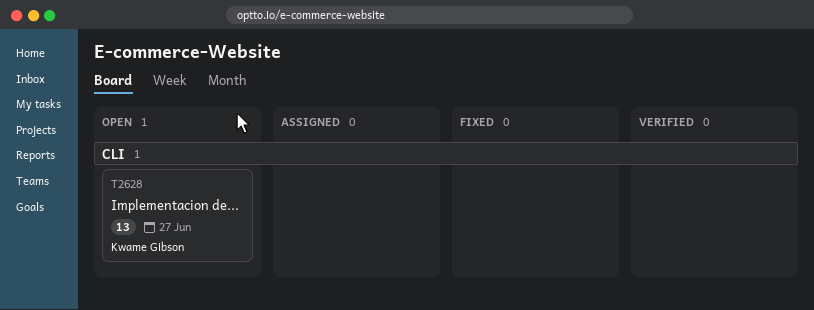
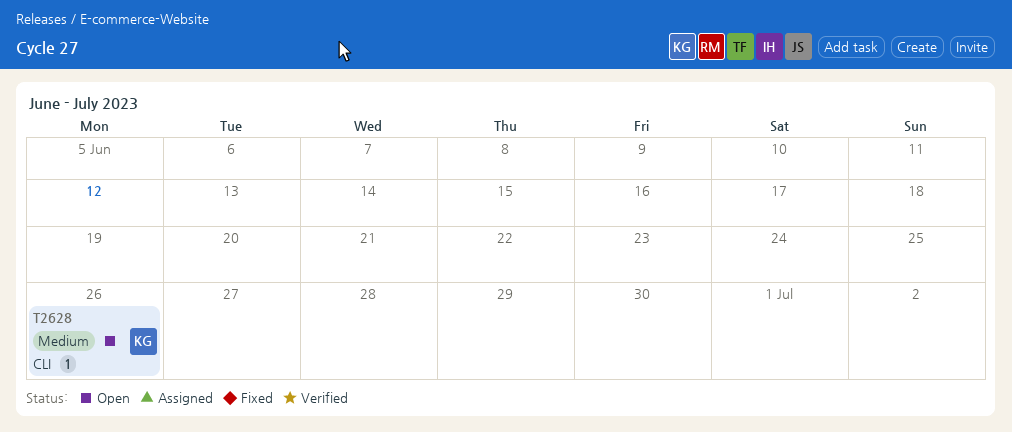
T2628, estimate: 13 -> 1
T2628, due: Jun 27 -> Jun 26

